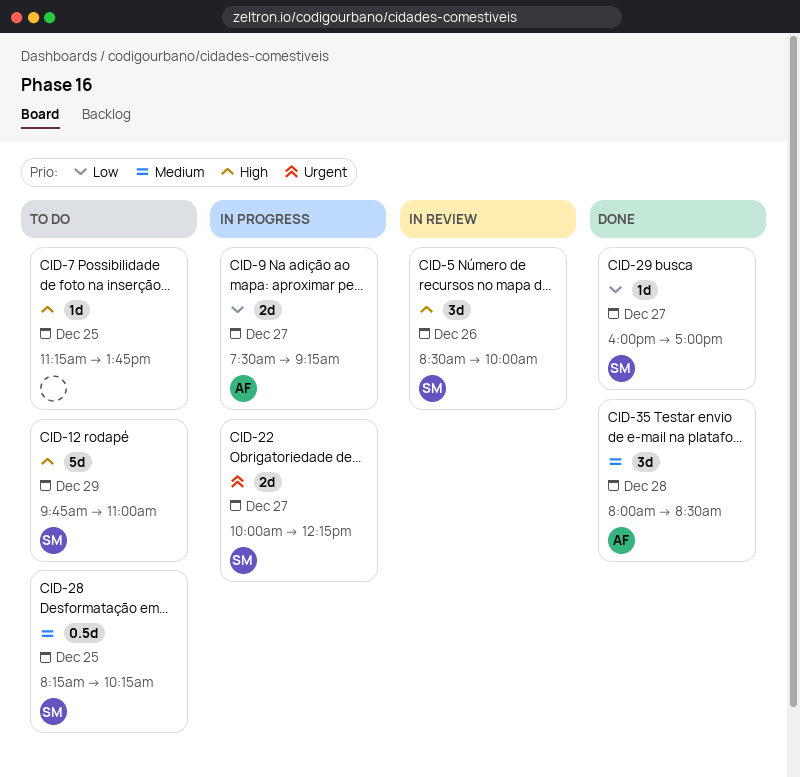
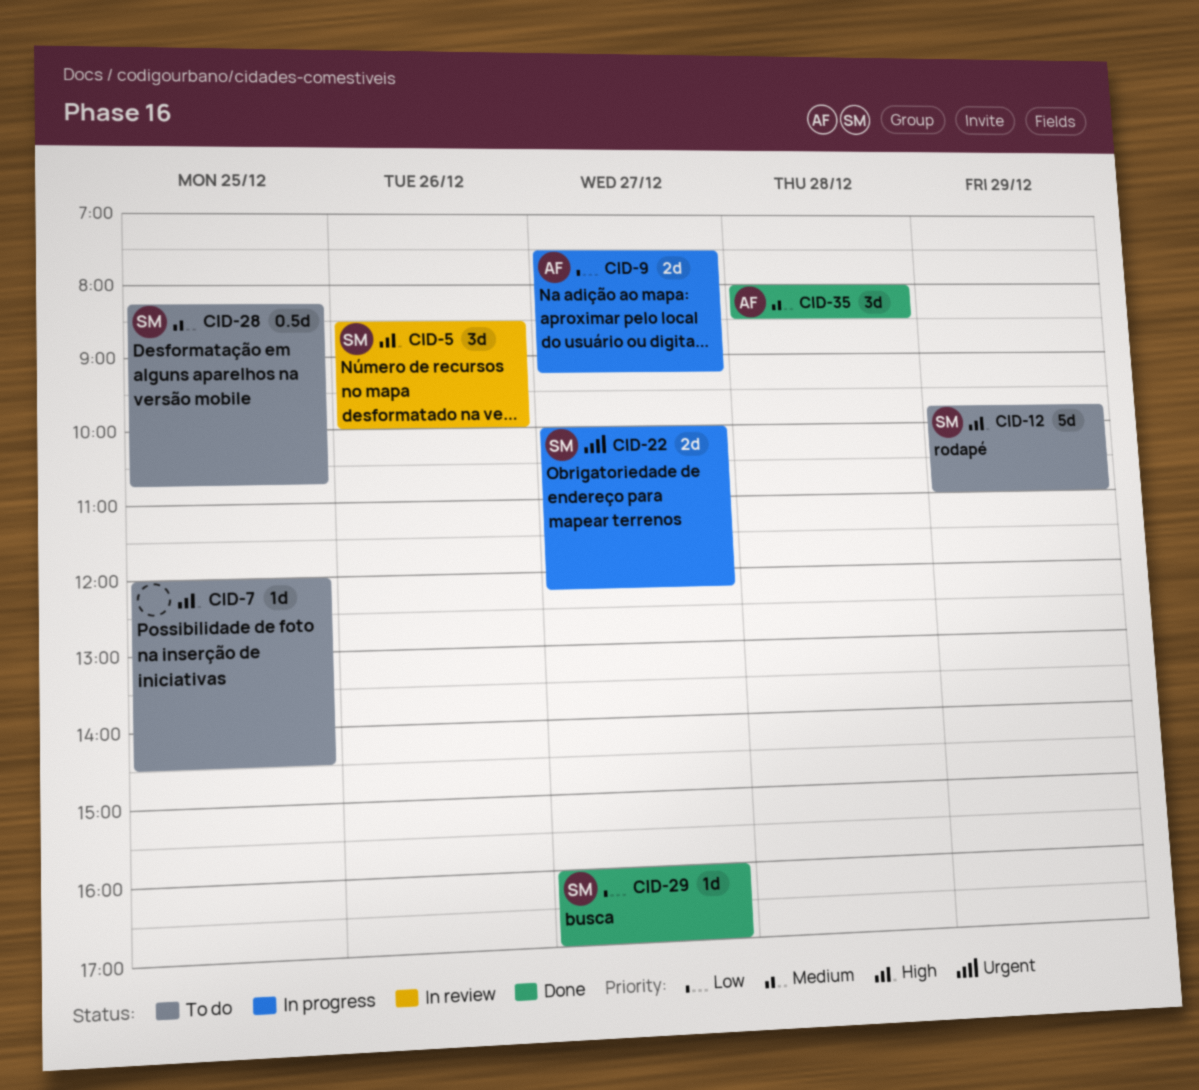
CID-7, begins: 11:15 -> 12:00
CID-7, ends: 13:45 -> 14:30
CID-28, ends: 10:15 -> 10:45

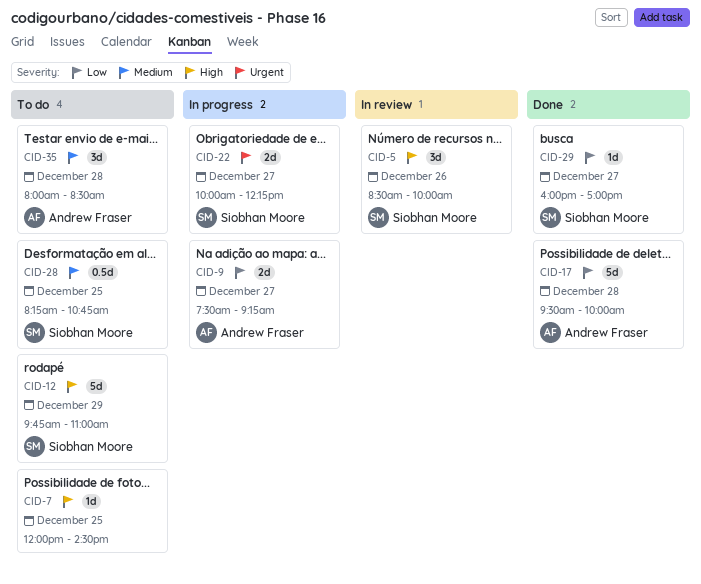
CID-17: none -> present
CID-35, status: Done -> To do

